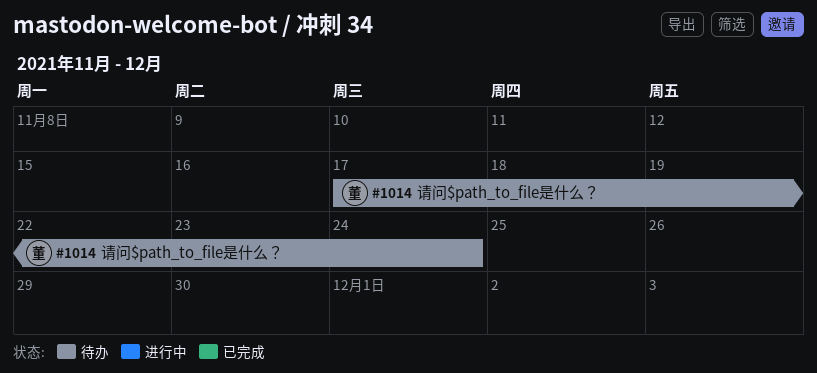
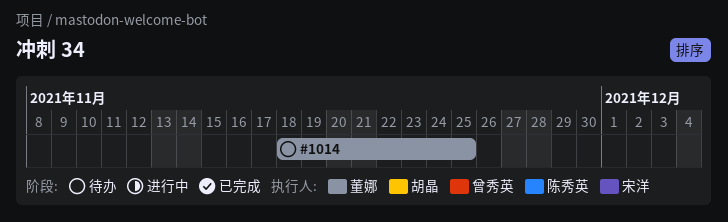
#1014, start: Nov 17 -> Nov 18
#1014, due: Nov 24 -> Nov 25

